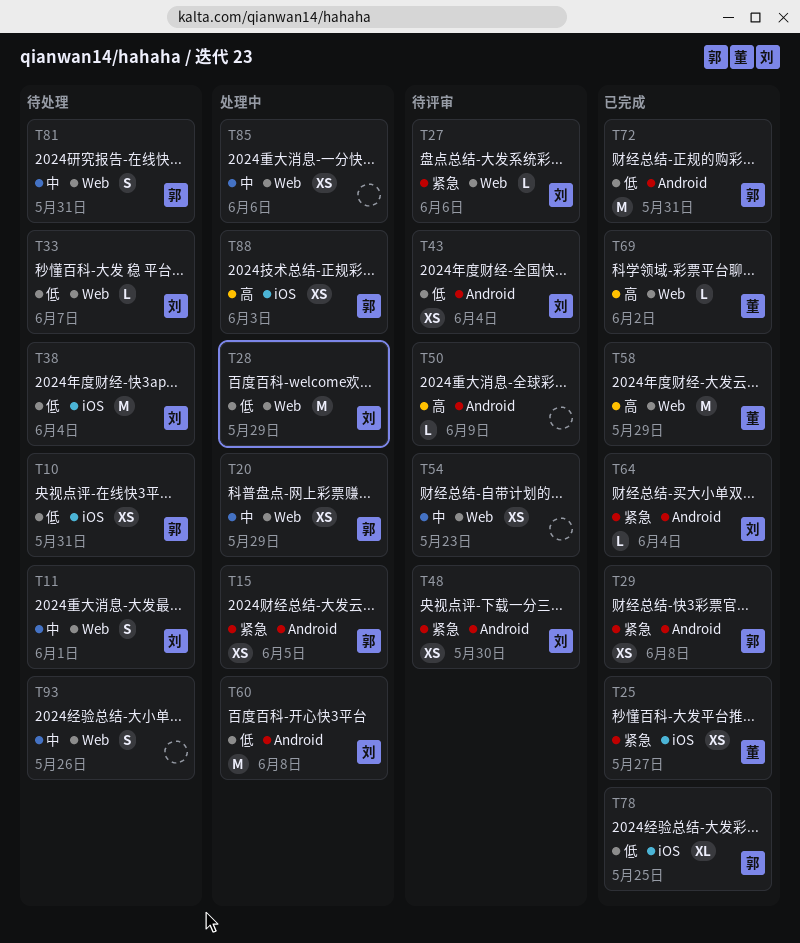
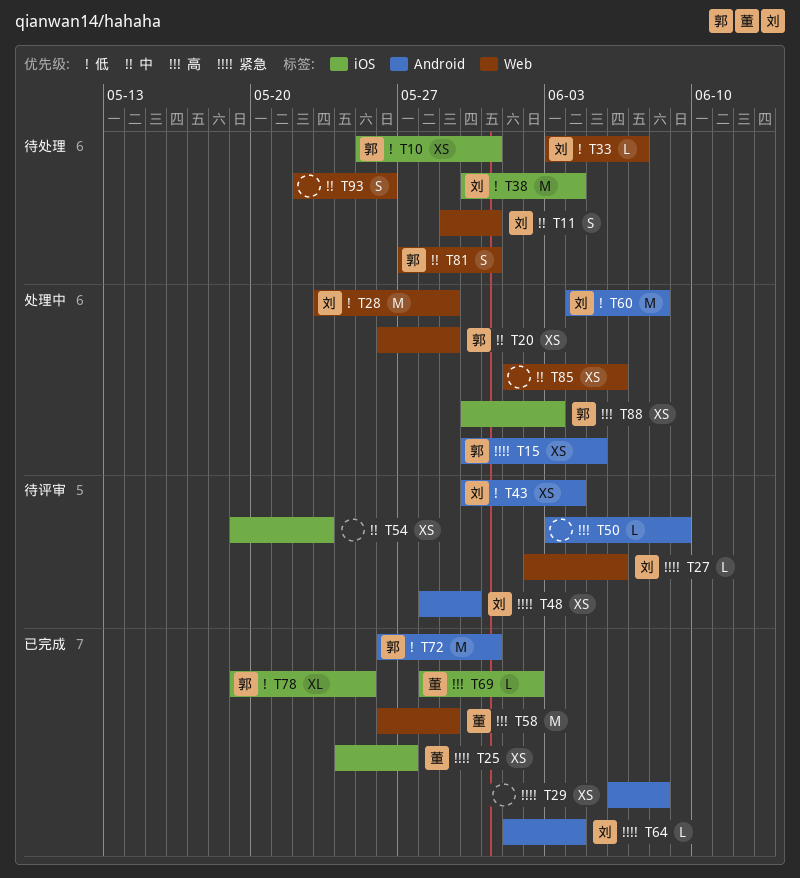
T11, due: Jun 1 -> May 31
T29, owner: 郭 -> none
T54, label: Web -> iOS
T69, label: Web -> iOS

